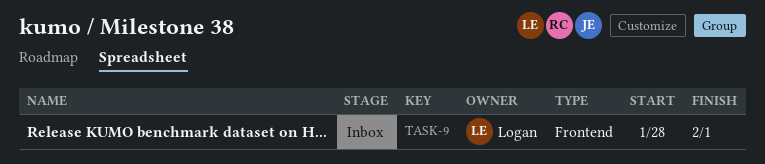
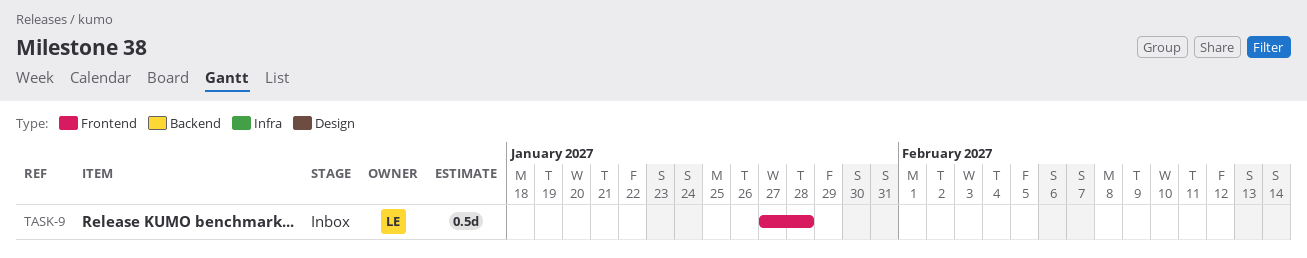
TASK-9, start: Jan 28 -> Jan 27
TASK-9, due: Feb 1 -> Jan 28

